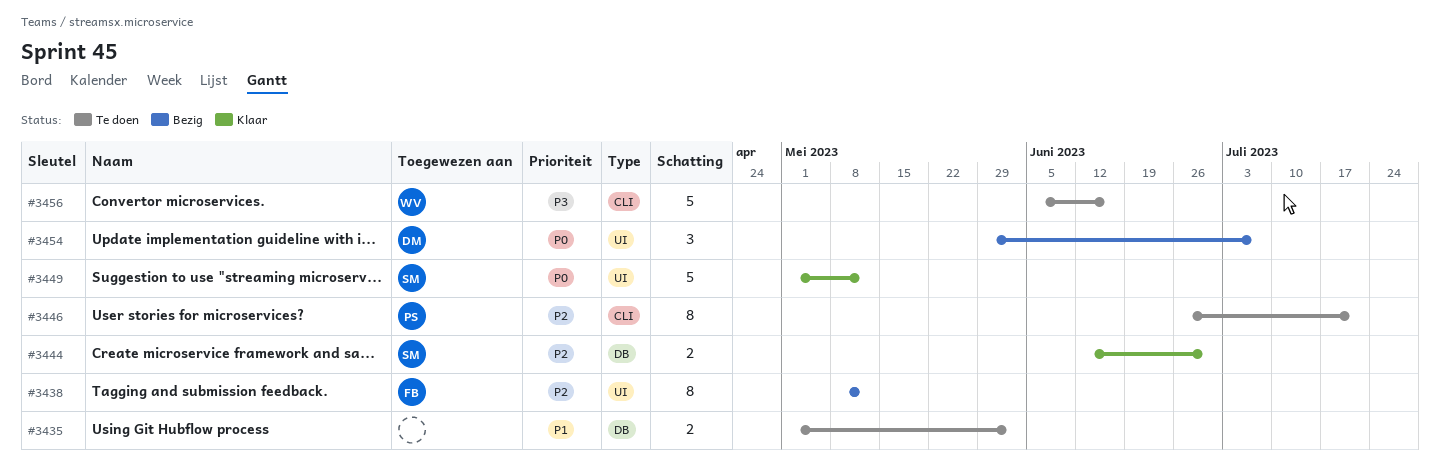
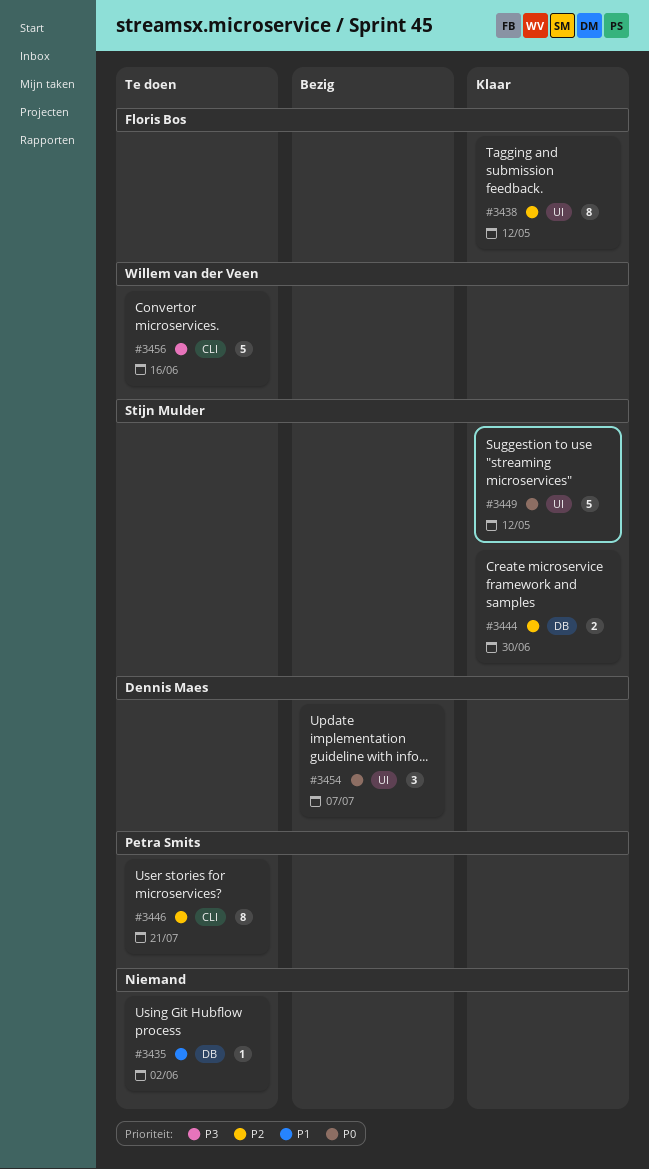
#3435, estimate: 2 -> 1
#3438, status: Bezig -> Klaar

